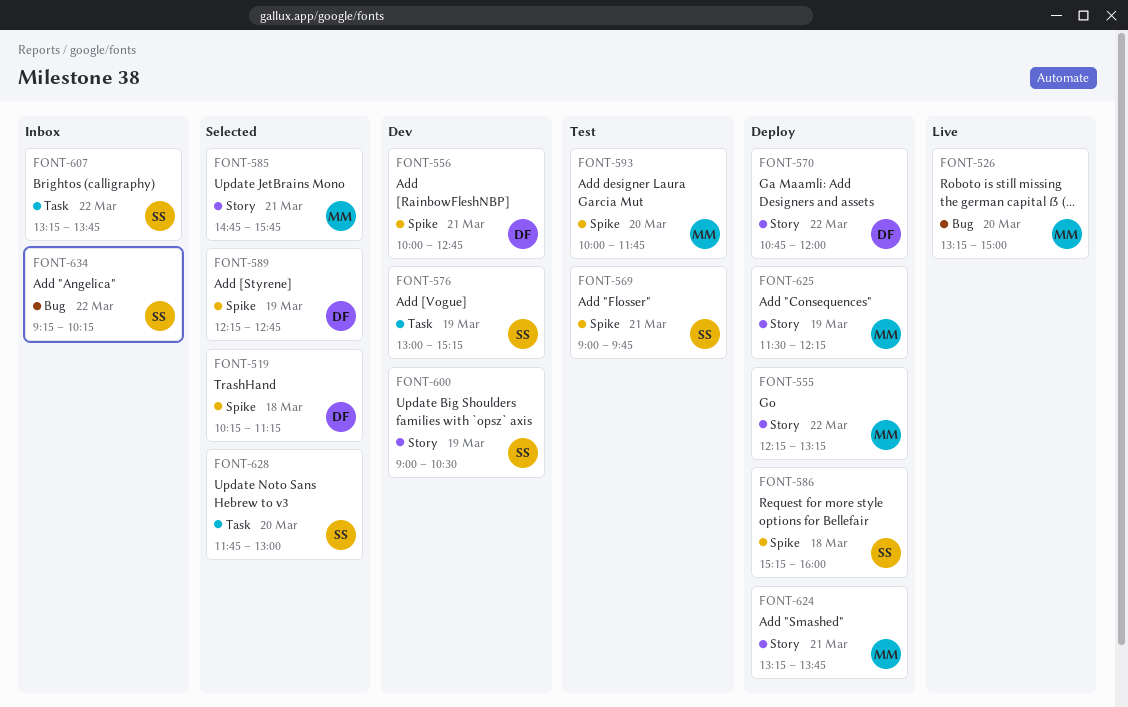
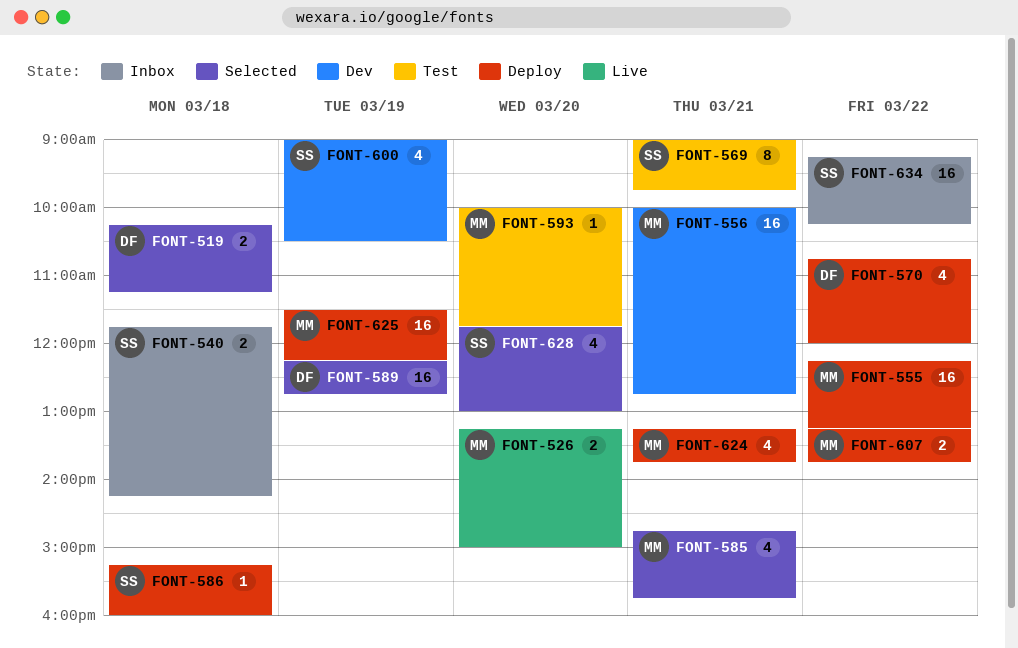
FONT-540: none -> present
FONT-556, owner: DF -> MM
FONT-576: present -> none
FONT-607, status: Inbox -> Deploy
FONT-607, owner: SS -> MM

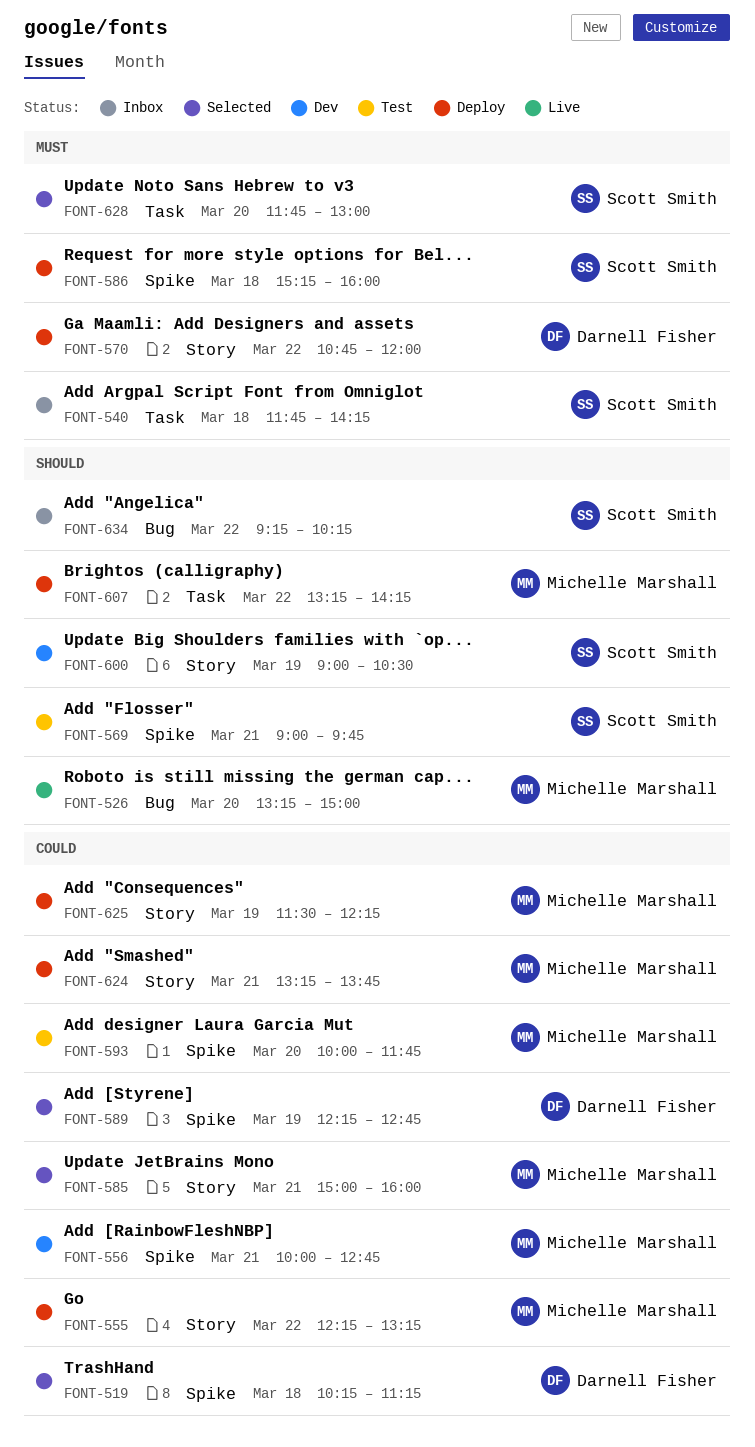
FONT-585, begins: 14:45 -> 15:00
FONT-585, ends: 15:45 -> 16:00
FONT-607, ends: 13:45 -> 14:15

